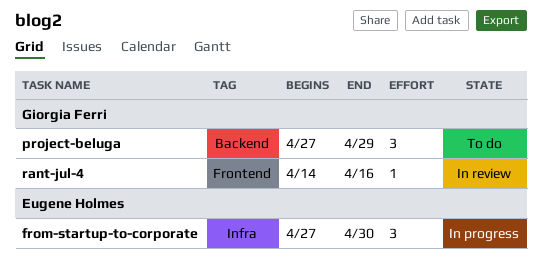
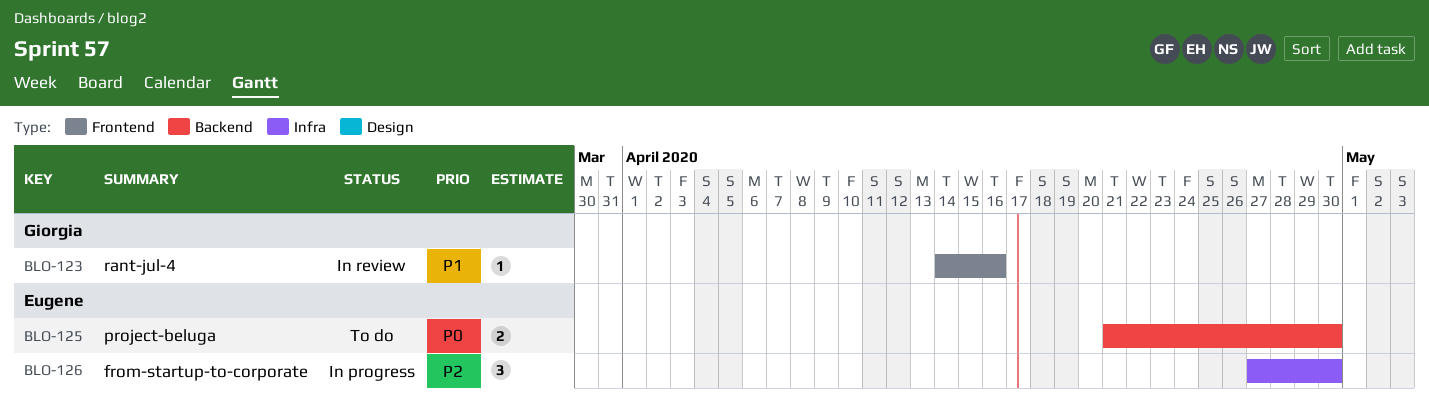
project-beluga, owner: Giorgia Ferri -> Eugene Holmes
project-beluga, estimate: 3 -> 2
project-beluga, start: Apr 27 -> Apr 21
project-beluga, due: Apr 29 -> Apr 30

